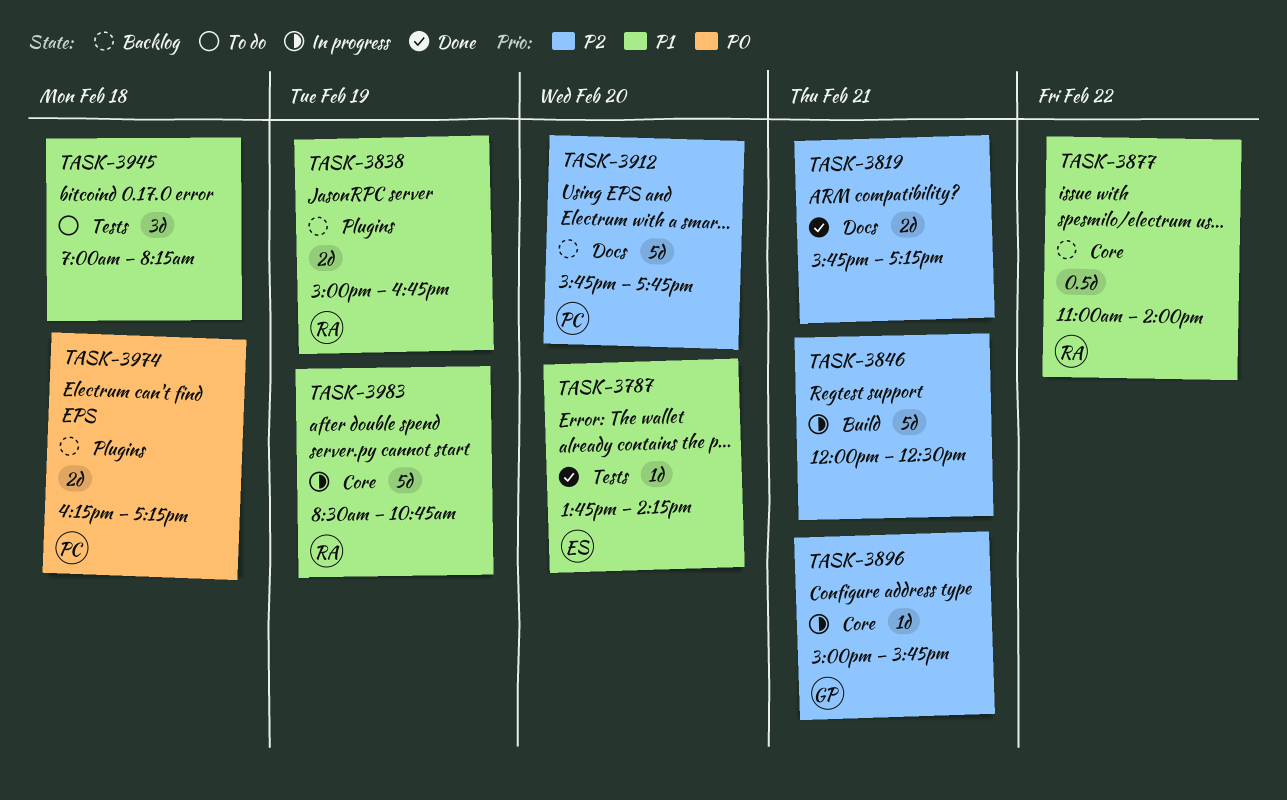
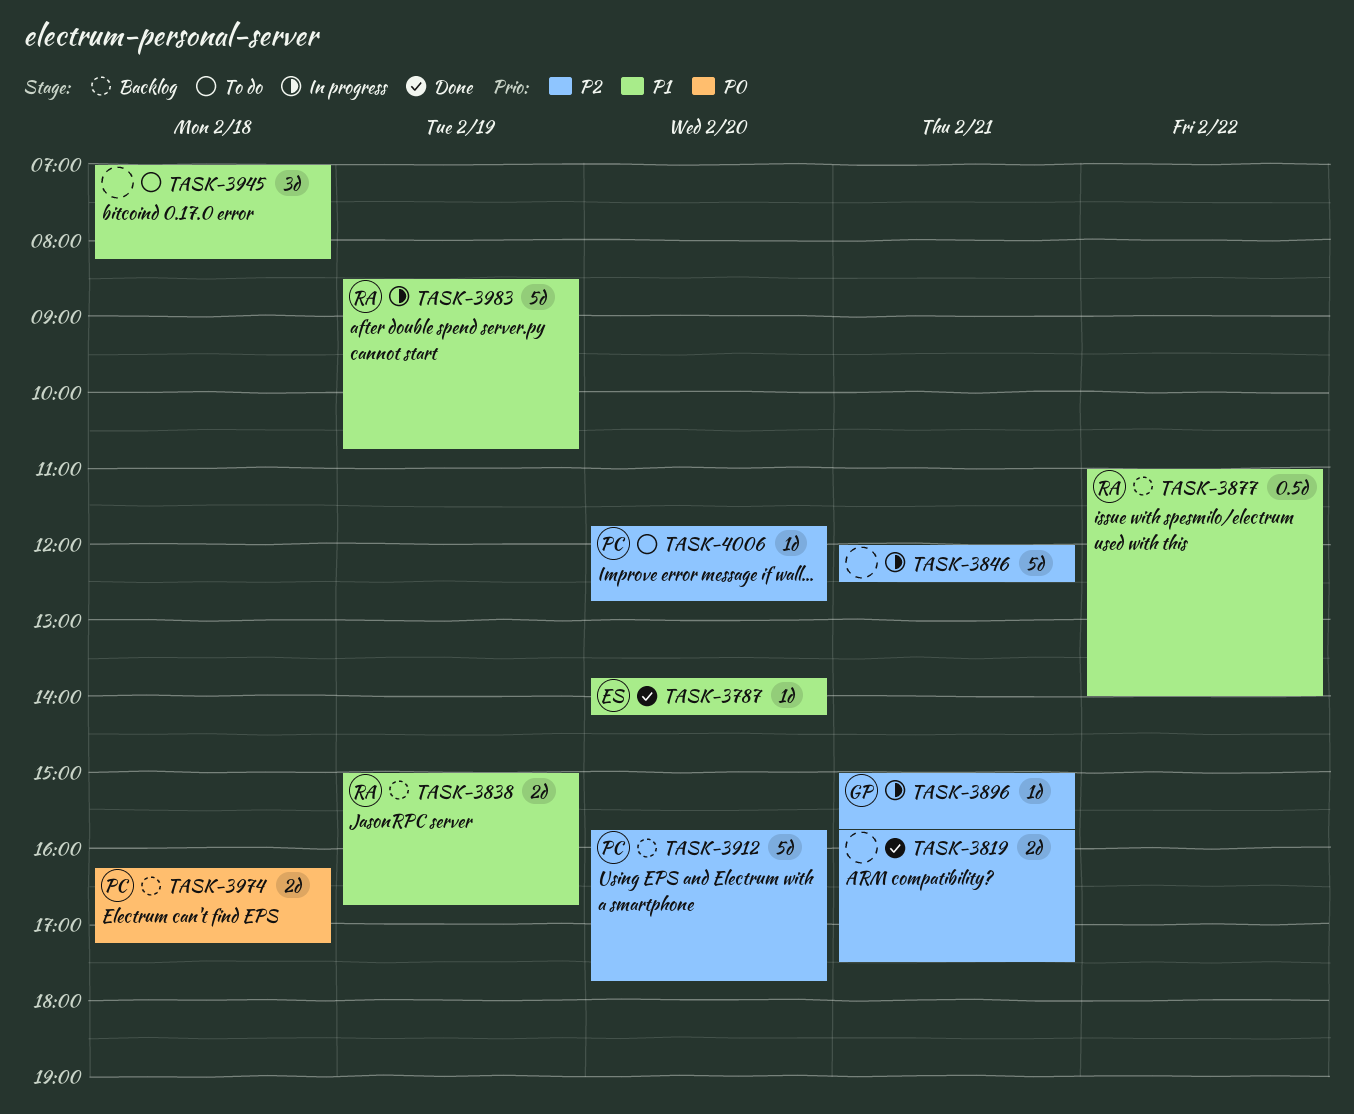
TASK-3819, ends: 17:15 -> 17:30
TASK-4006: none -> present

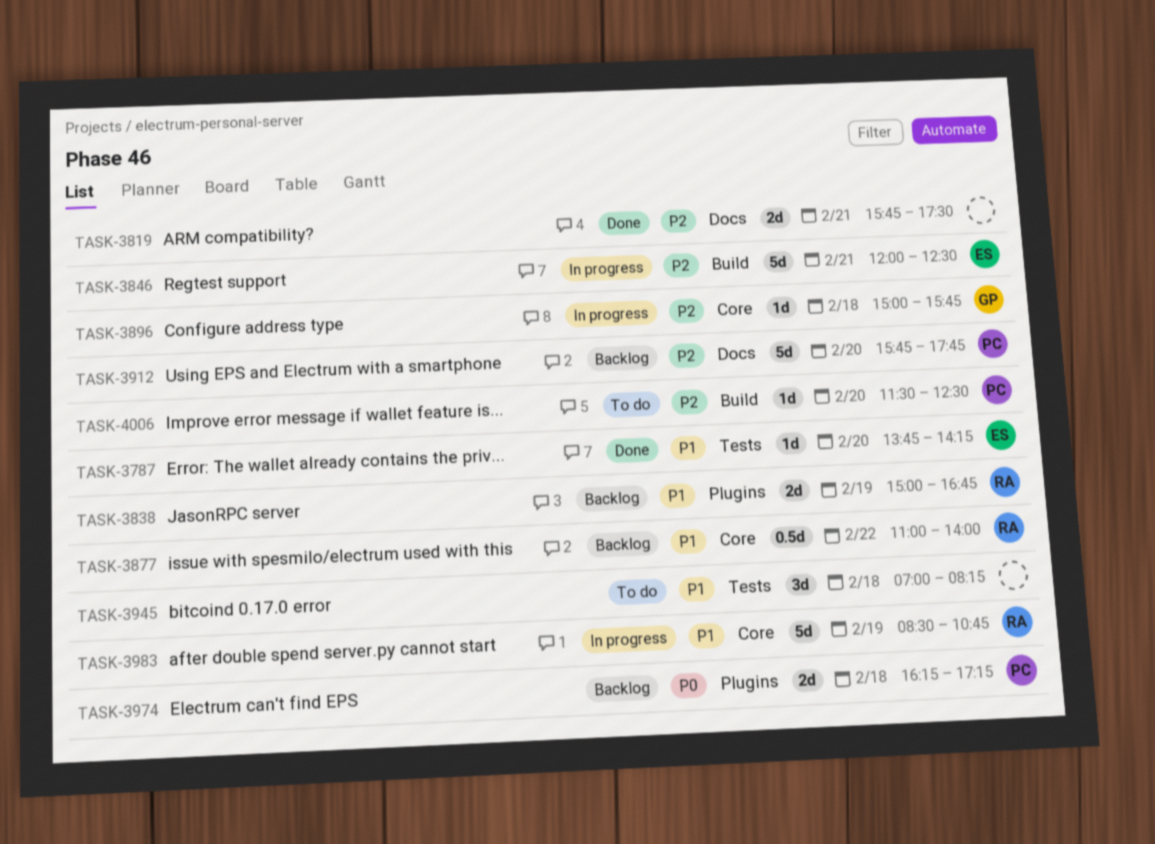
TASK-3846, owner: none -> ES
TASK-3896, day: Feb 21 -> Feb 18
TASK-4006, begins: 11:45 -> 11:30
TASK-4006, ends: 12:45 -> 12:30

